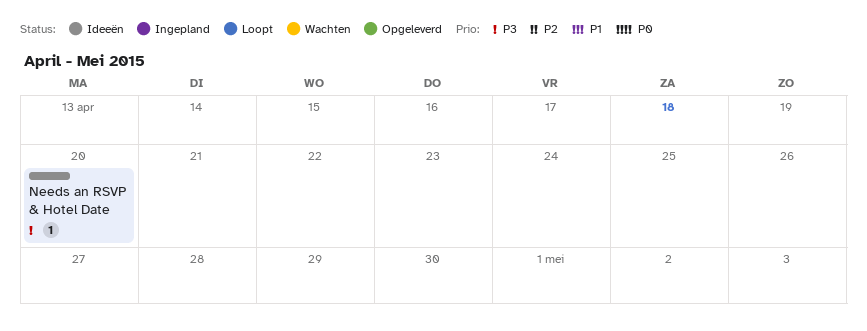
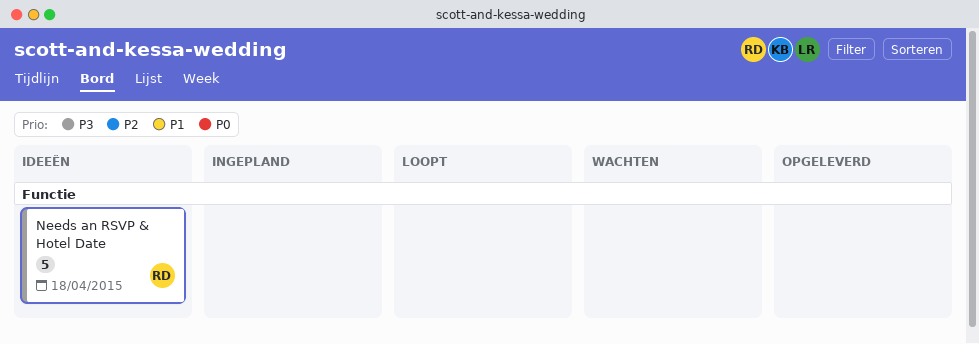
Needs an RSVP & Hotel Date, estimate: 1 -> 5
Needs an RSVP & Hotel Date, due: Apr 20 -> Apr 18

